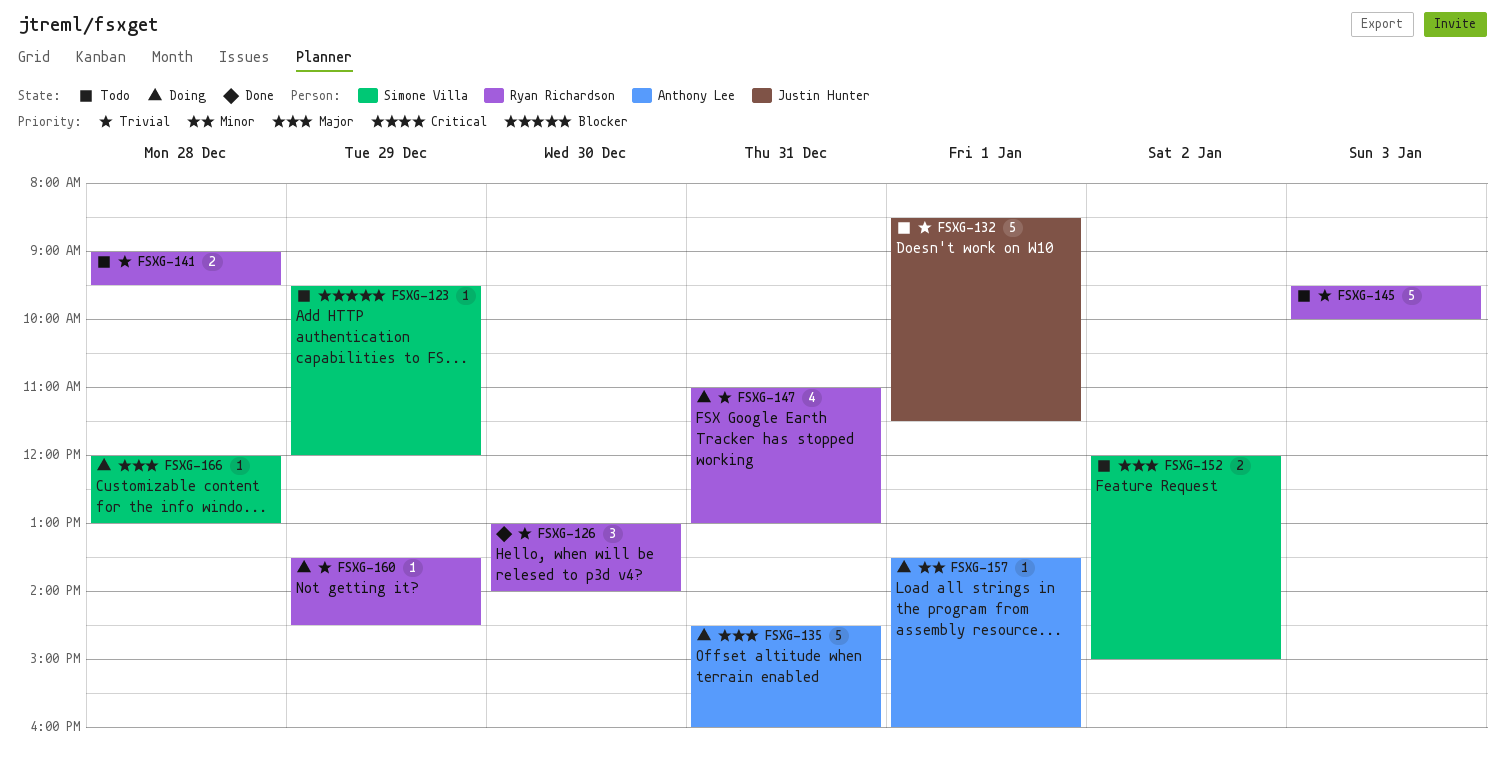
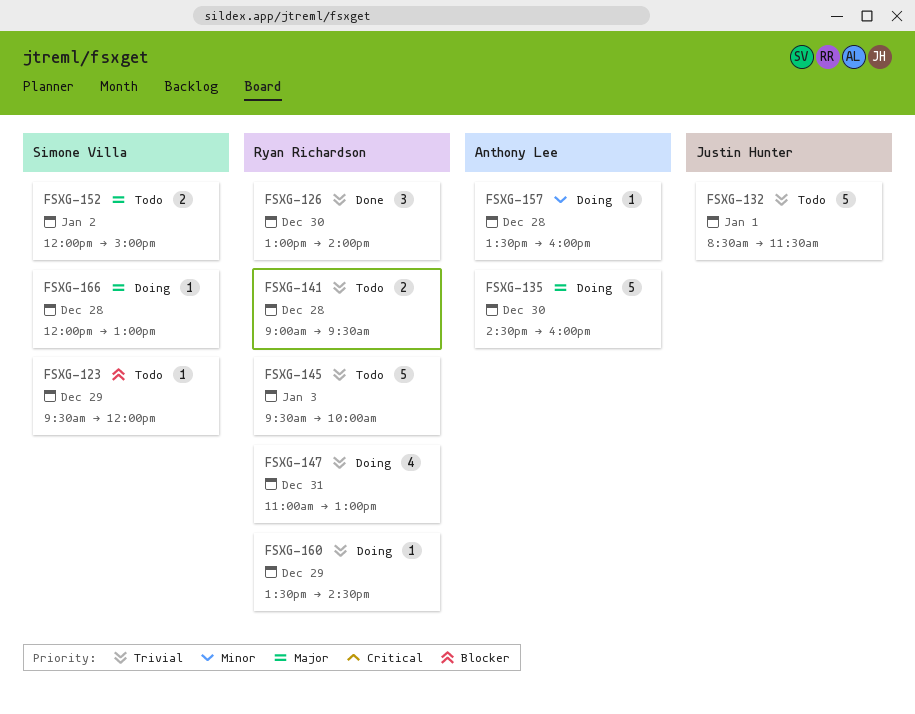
FSXG-135, day: Dec 31 -> Dec 30
FSXG-157, day: Jan 1 -> Dec 28

